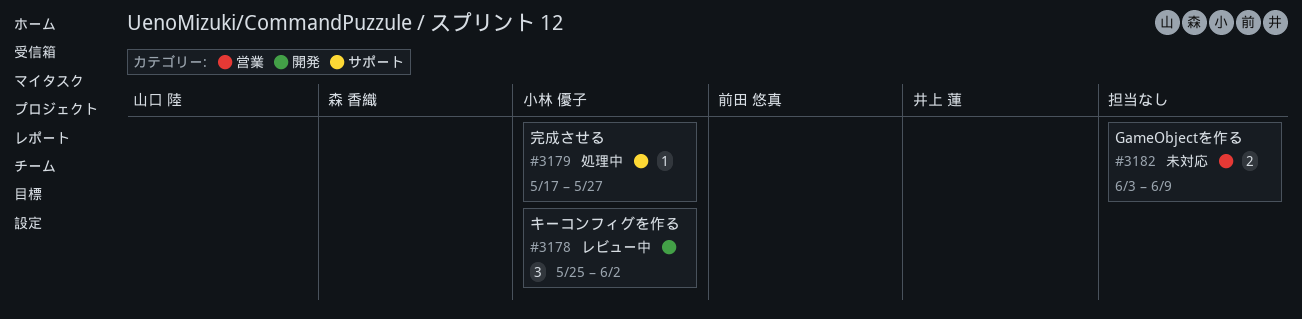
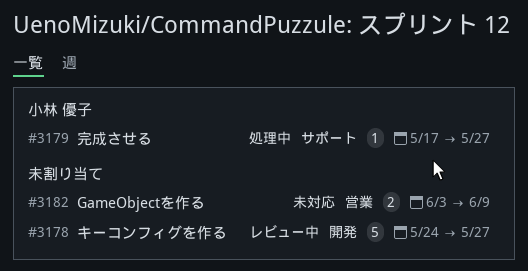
#3178, owner: 小林 優子 -> none
#3178, estimate: 3 -> 5
#3178, start: May 25 -> May 24
#3178, due: Jun 2 -> May 27

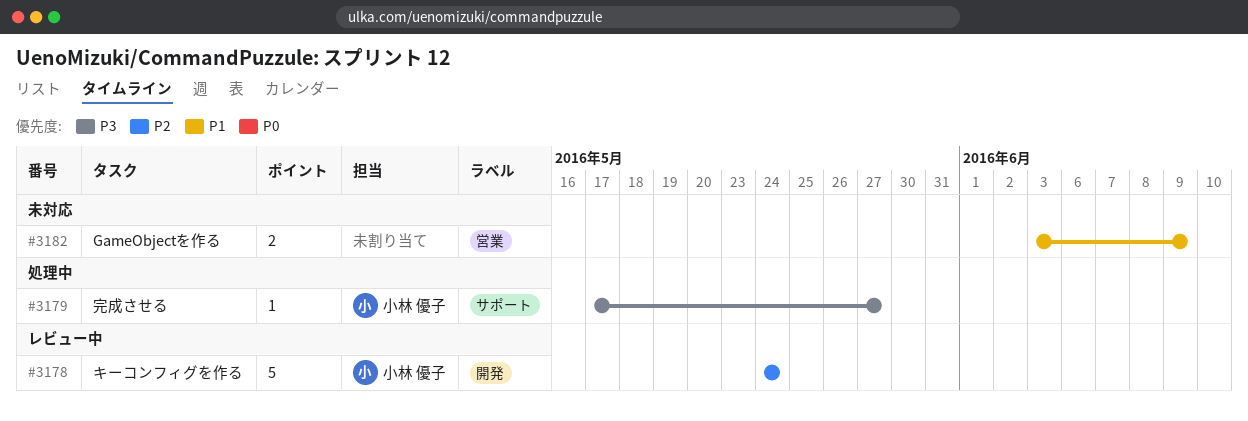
#3178, owner: none -> 小林 優子
#3178, due: May 27 -> May 24

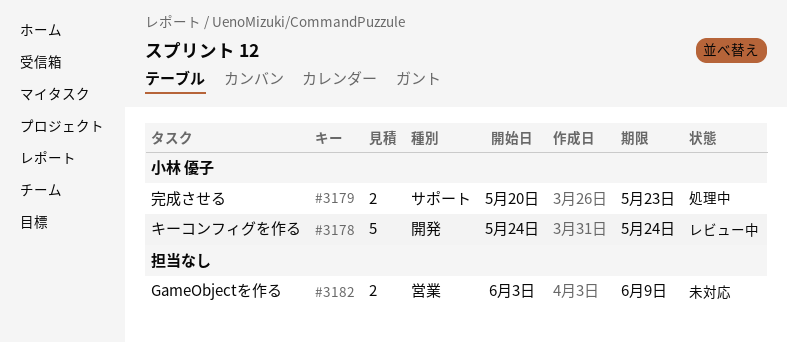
#3179, estimate: 1 -> 2
#3179, start: May 17 -> May 20
#3179, due: May 27 -> May 23

